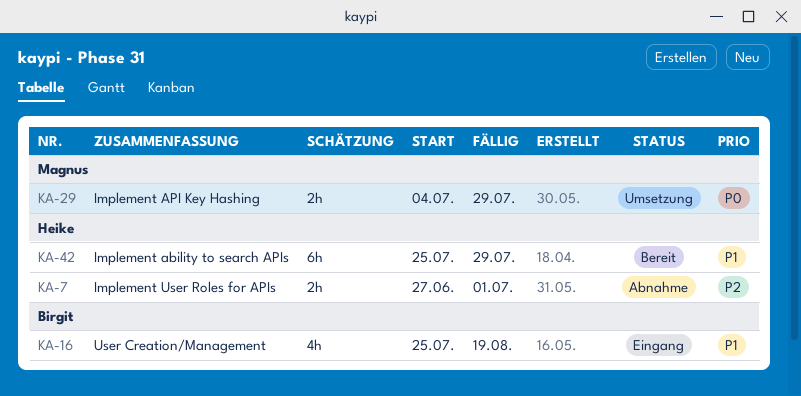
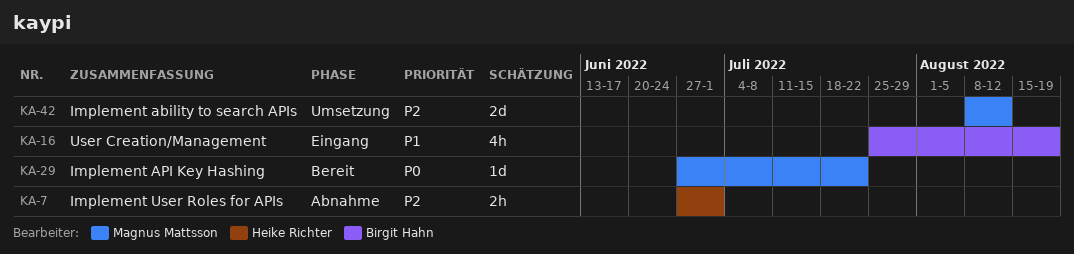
KA-29, status: Umsetzung -> Bereit
KA-29, estimate: 2h -> 1d
KA-29, start: Jul 4 -> Jun 27
KA-29, due: Jul 29 -> Jul 22
KA-42, status: Bereit -> Umsetzung
KA-42, owner: Heike Richter -> Magnus Mattsson
KA-42, priority: P1 -> P2
KA-42, estimate: 6h -> 2d
KA-42, start: Jul 25 -> Aug 8
KA-42, due: Jul 29 -> Aug 12

